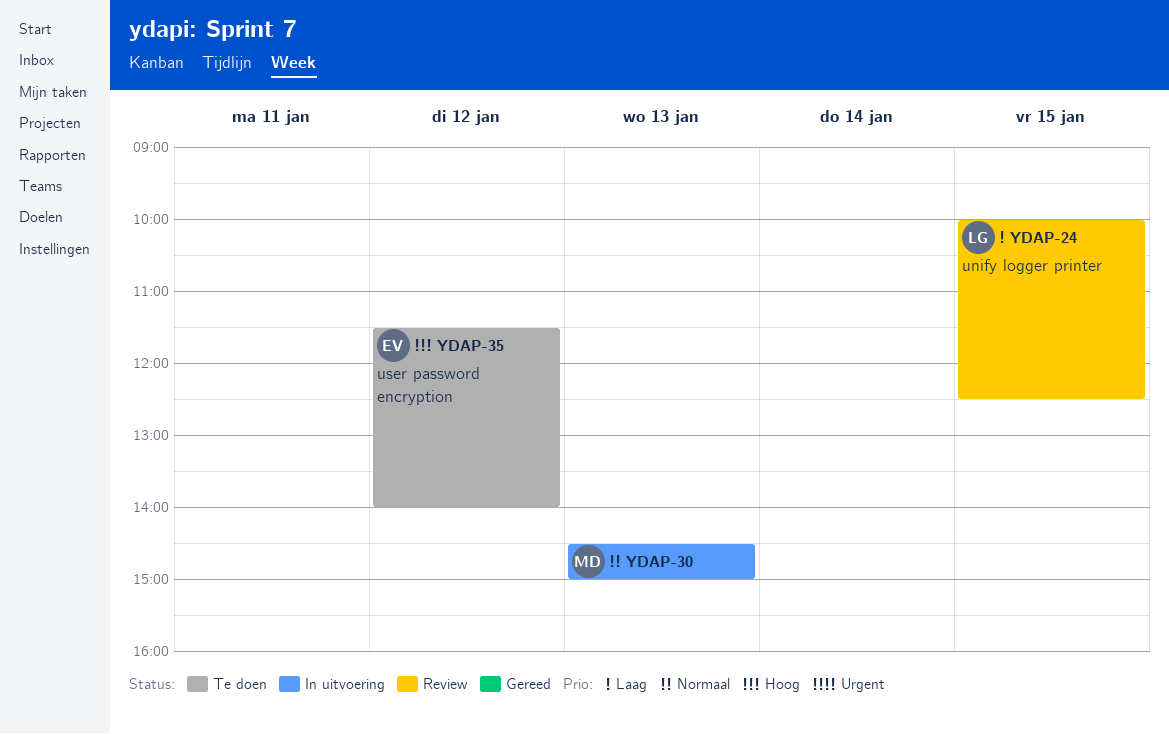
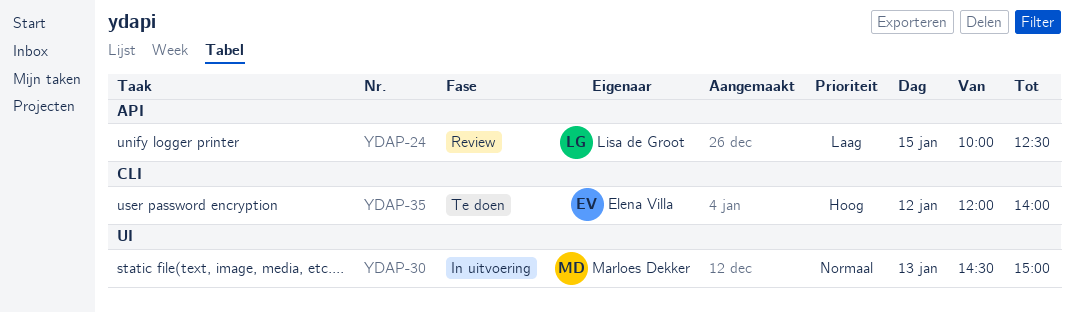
YDAP-35, begins: 11:30 -> 12:00

